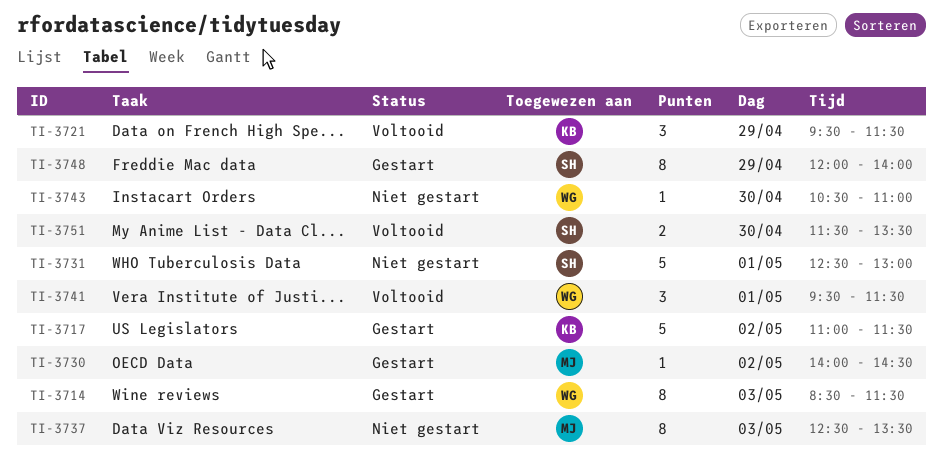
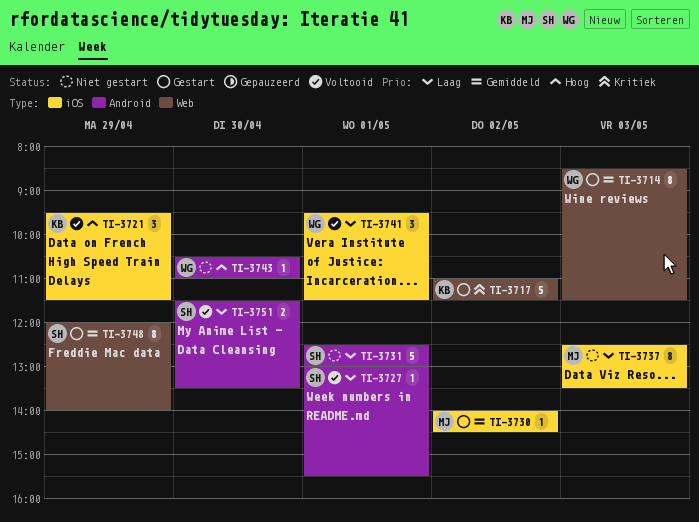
TI-3727: none -> present

